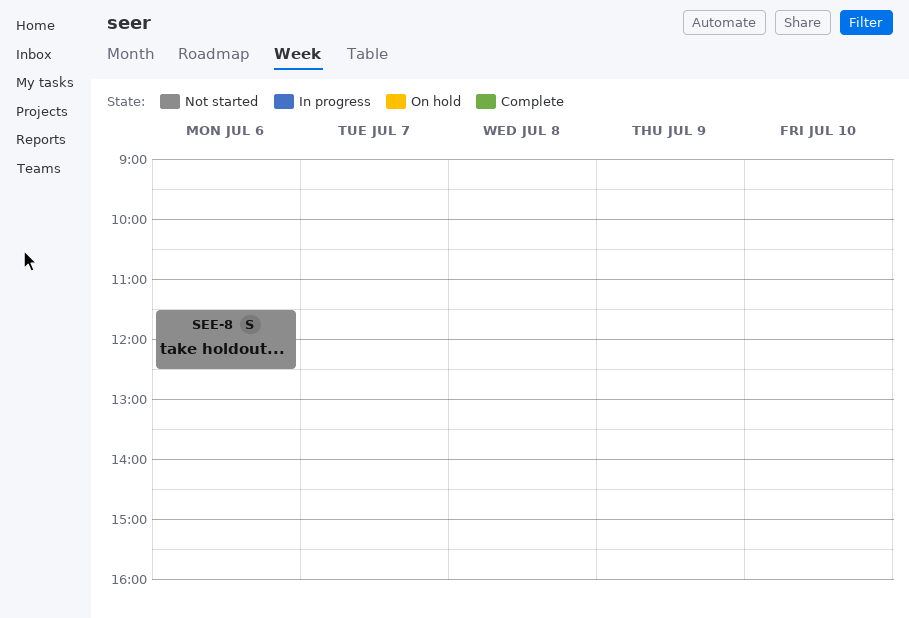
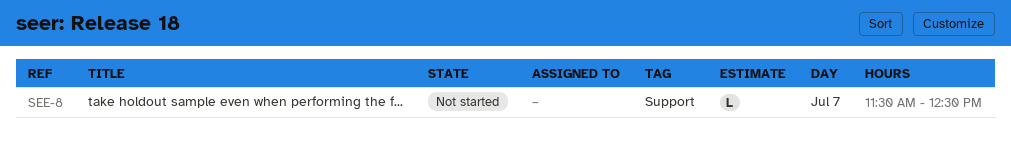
SEE-8, estimate: S -> L
SEE-8, day: Jul 6 -> Jul 7

